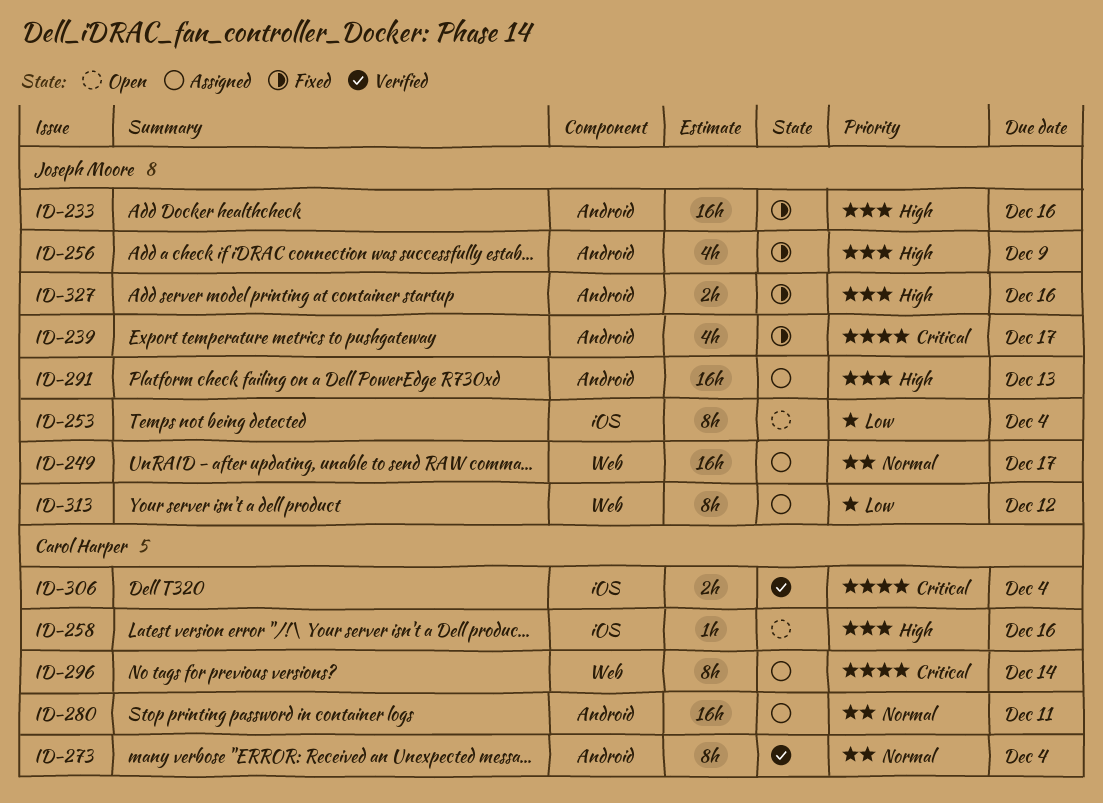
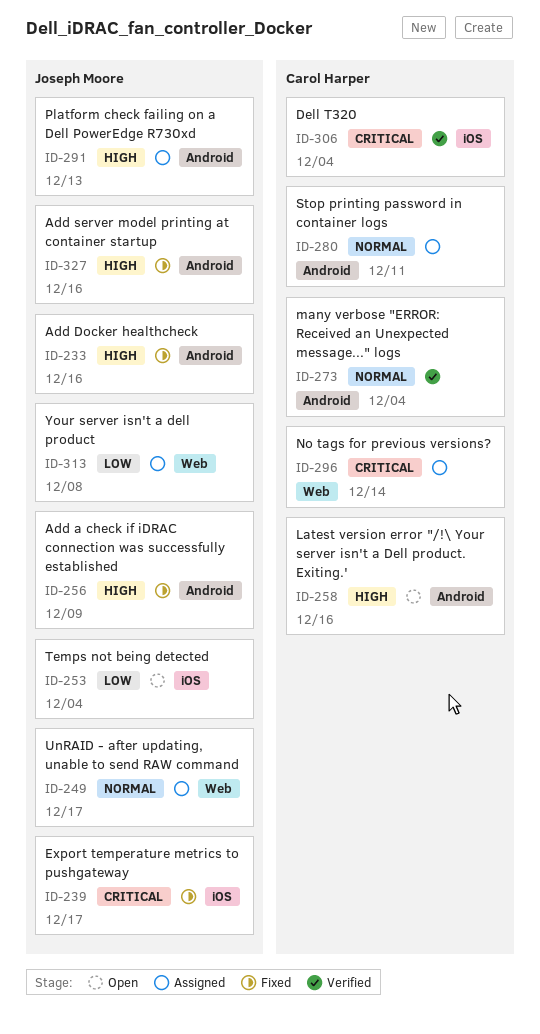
ID-239, label: Android -> iOS
ID-258, label: iOS -> Android
ID-313, due: Dec 12 -> Dec 8

